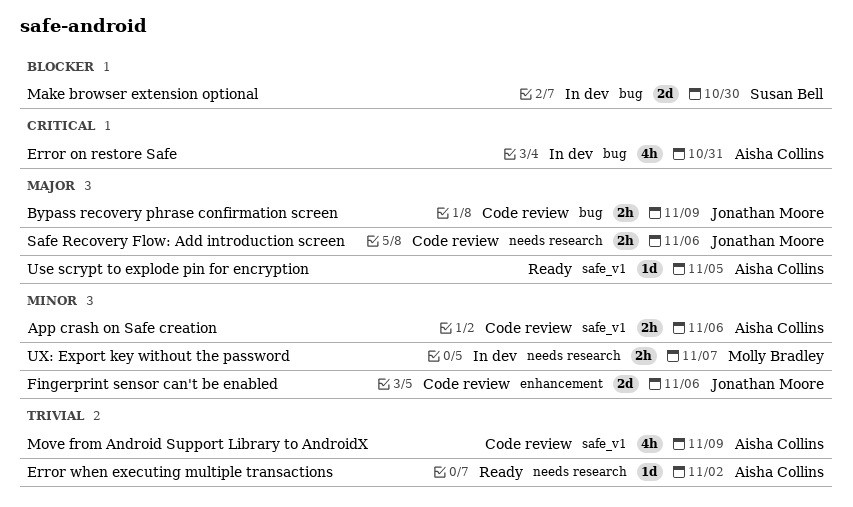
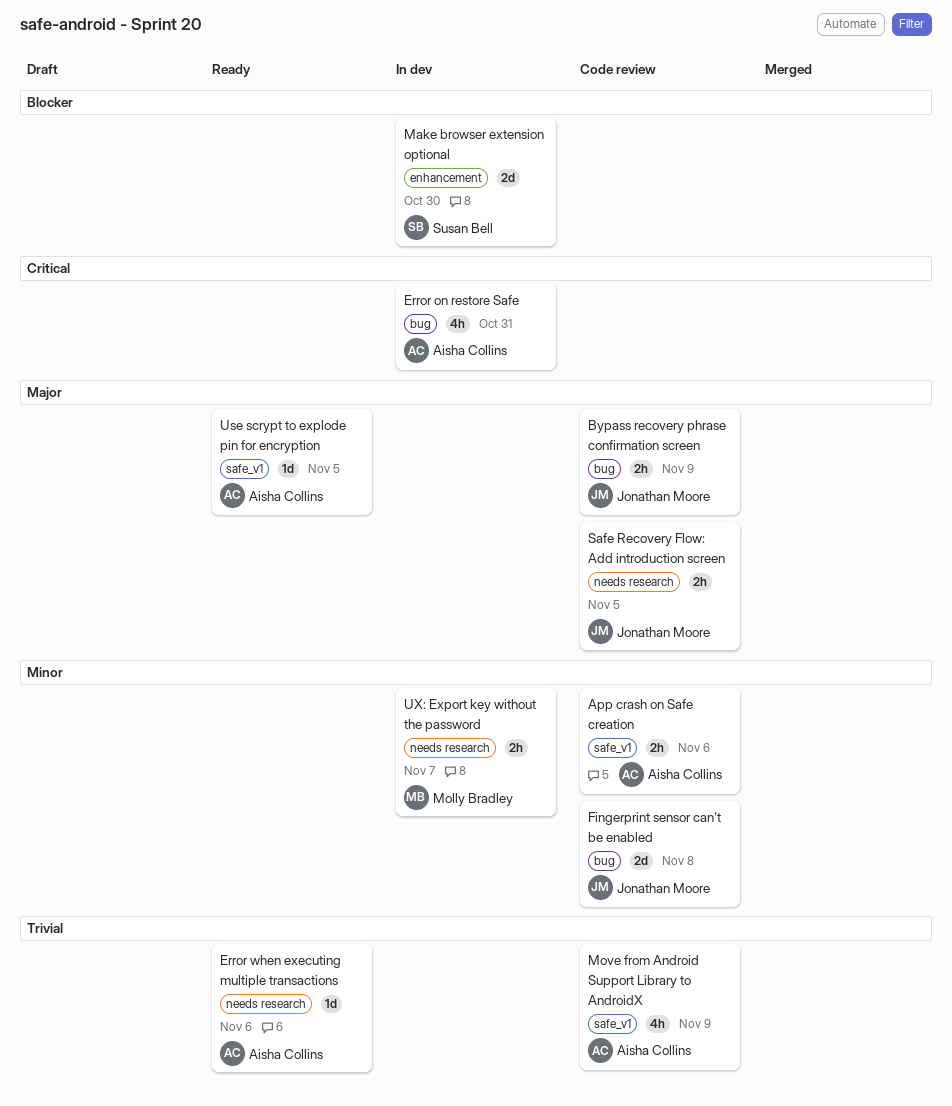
Error when executing multiple transactions, due: Nov 2 -> Nov 6
Fingerprint sensor can't be enabled, label: enhancement -> bug
Fingerprint sensor can't be enabled, due: Nov 6 -> Nov 8
Make browser extension optional, label: bug -> enhancement
Safe Recovery Flow: Add introduction screen, due: Nov 6 -> Nov 5

